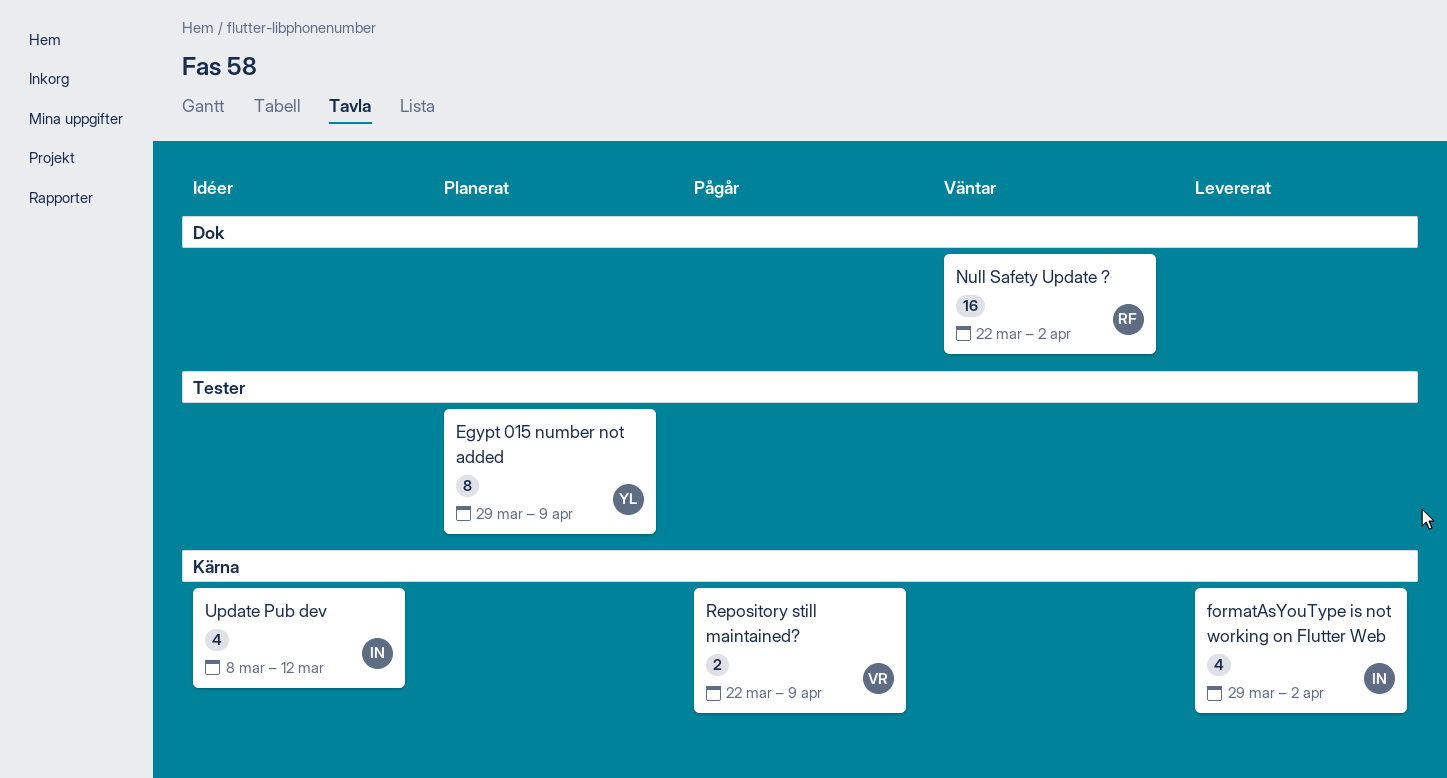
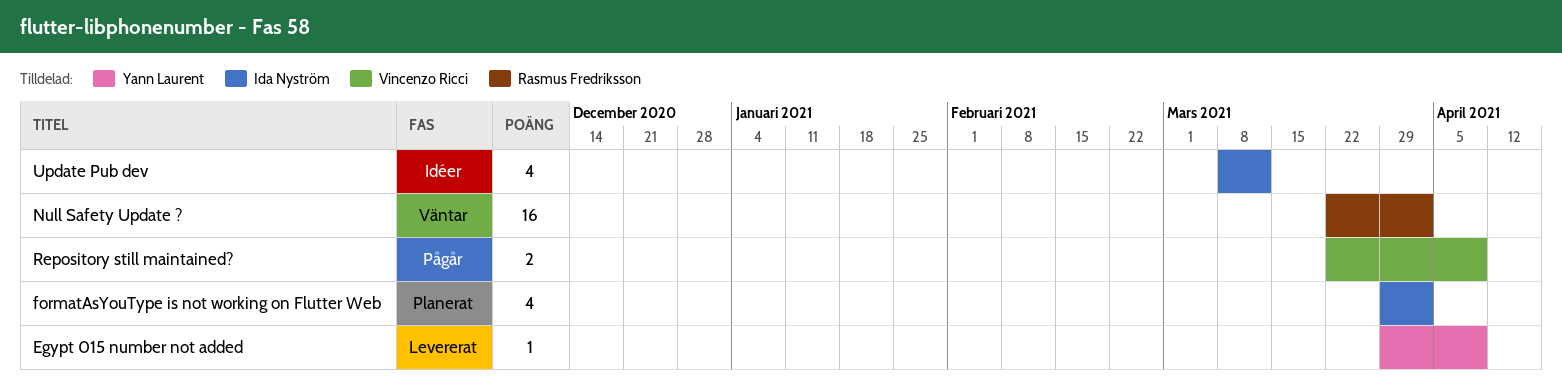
Egypt 015 number not added, status: Planerat -> Levererat
Egypt 015 number not added, estimate: 8 -> 1
formatAsYouType is not working on Flutter Web, status: Levererat -> Planerat

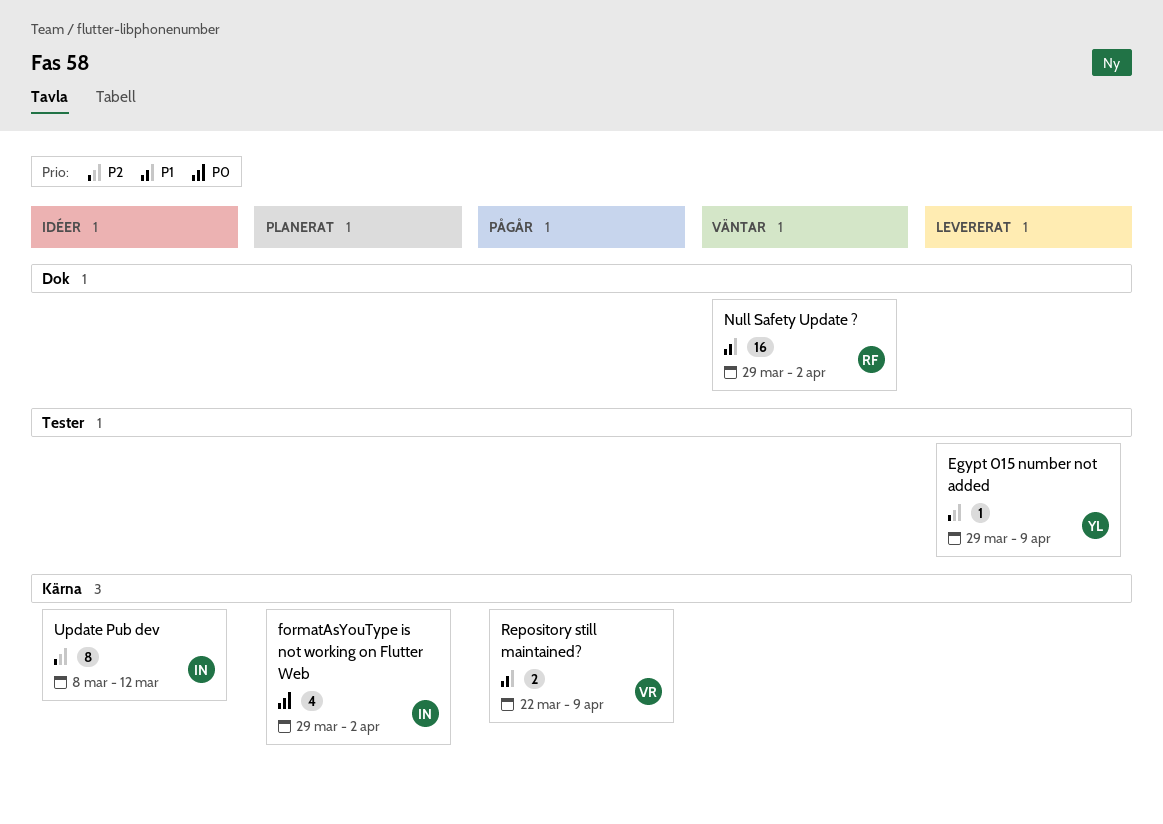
Null Safety Update ?, start: Mar 22 -> Mar 29
Update Pub dev, estimate: 4 -> 8

